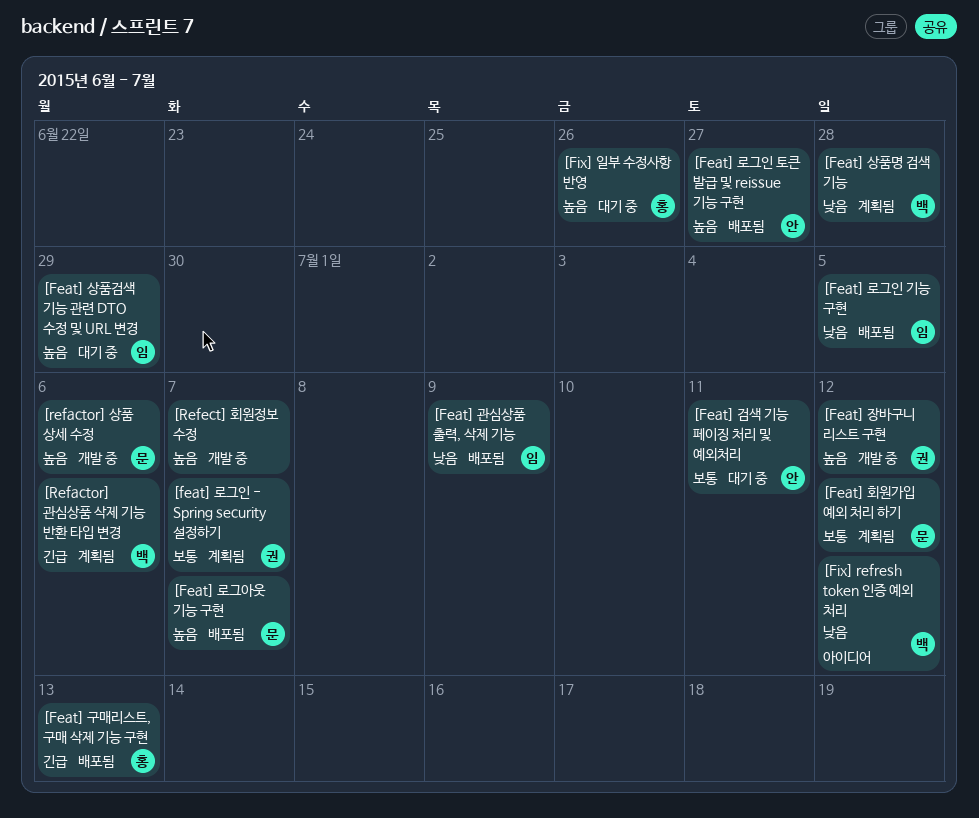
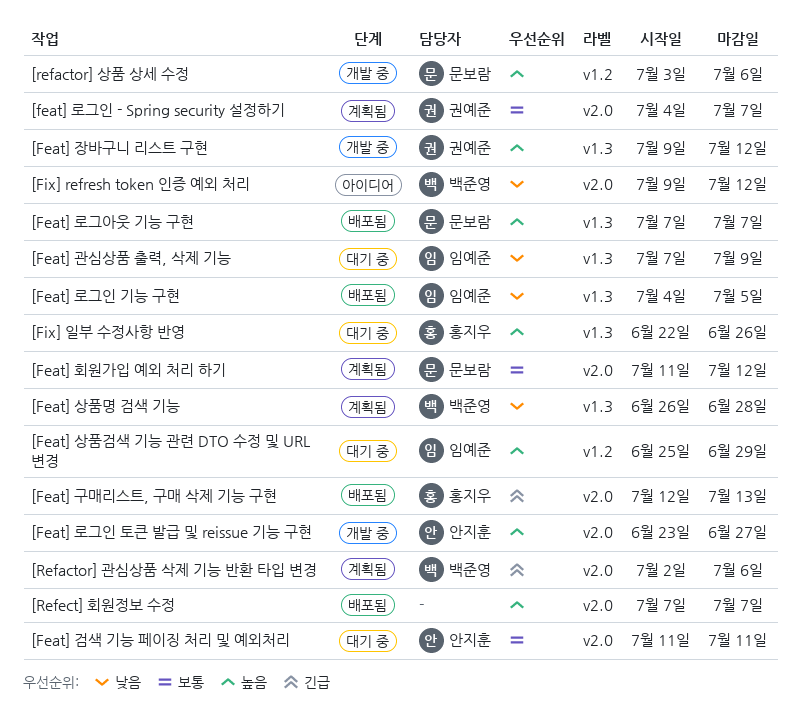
[Feat] 관심상품 출력, 삭제 기능, status: 배포됨 -> 대기 중
[Feat] 로그인 토큰 발급 및 reissue 기능 구현, status: 배포됨 -> 개발 중
[Refect] 회원정보 수정, status: 개발 중 -> 배포됨

